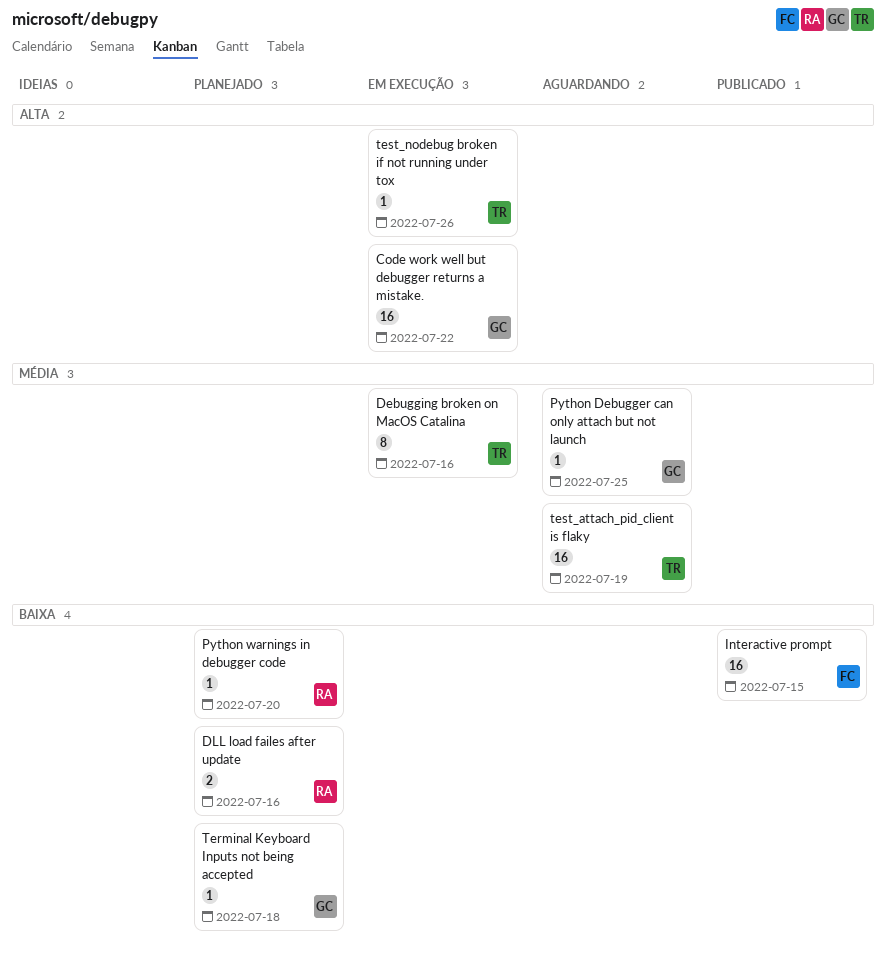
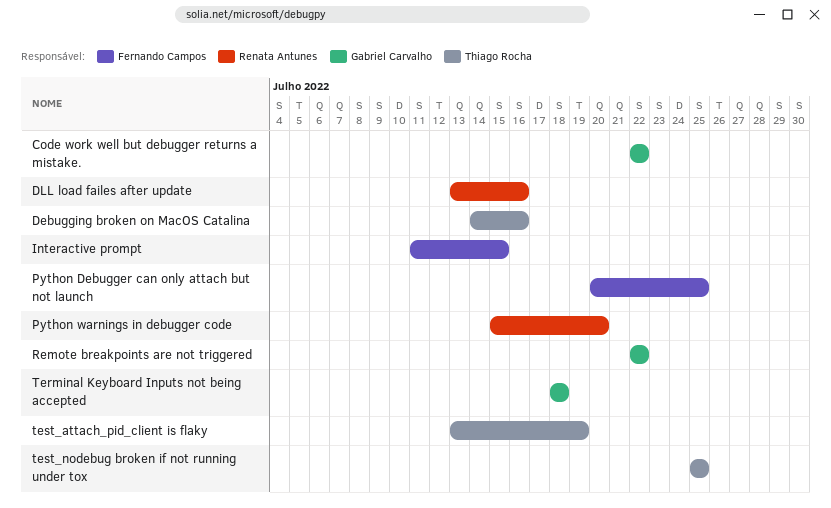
Python Debugger can only attach but not launch, owner: Gabriel Carvalho -> Fernando Campos
Remote breakpoints are not triggered: none -> present
test_nodebug broken if not running under tox, due: Jul 26 -> Jul 25

